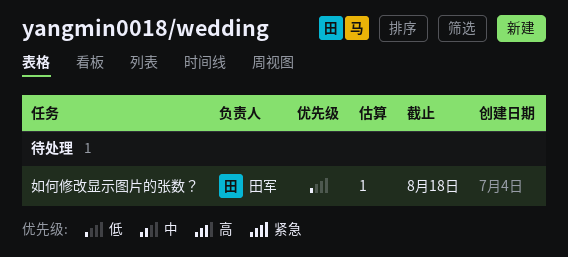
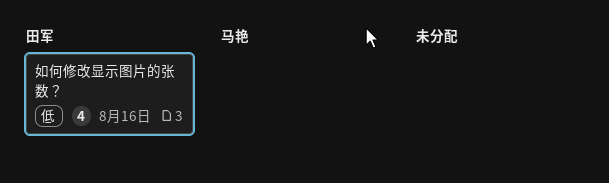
如何修改显示图片的张数？, estimate: 1 -> 4
如何修改显示图片的张数？, due: Aug 18 -> Aug 16

